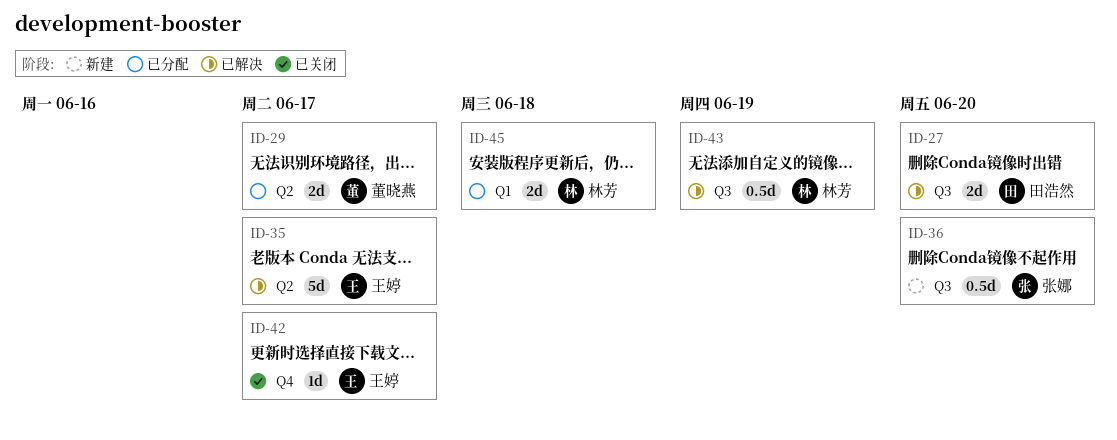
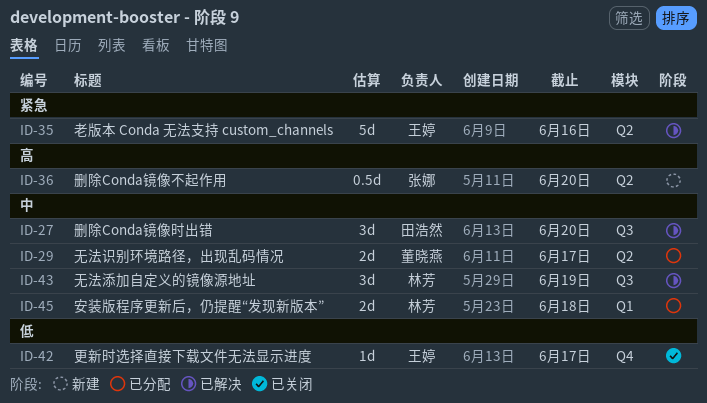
ID-27, estimate: 2d -> 3d
ID-35, due: Jun 17 -> Jun 16
ID-36, label: Q3 -> Q2
ID-43, estimate: 0.5d -> 3d

